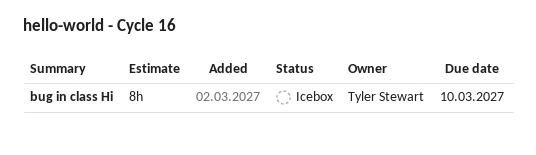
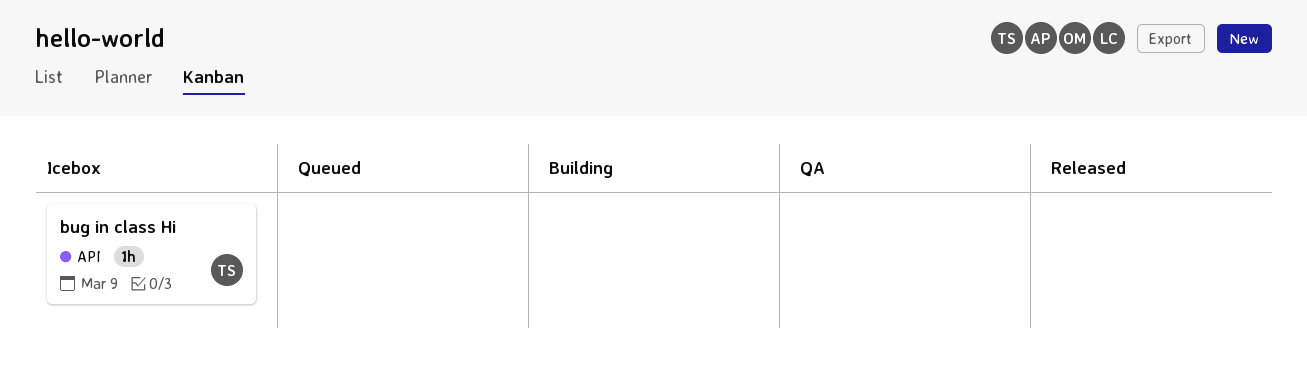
bug in class Hi, estimate: 8h -> 1h
bug in class Hi, due: Mar 10 -> Mar 9

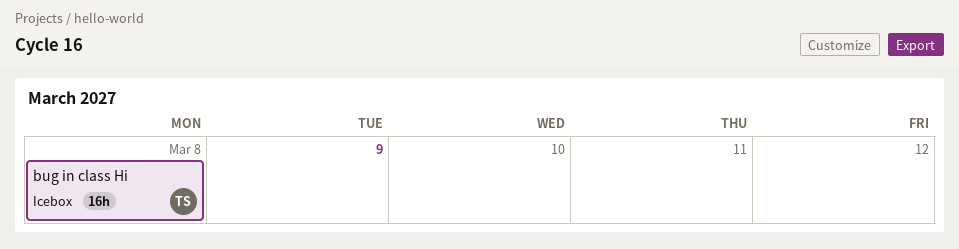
bug in class Hi, estimate: 1h -> 16h
bug in class Hi, due: Mar 9 -> Mar 8

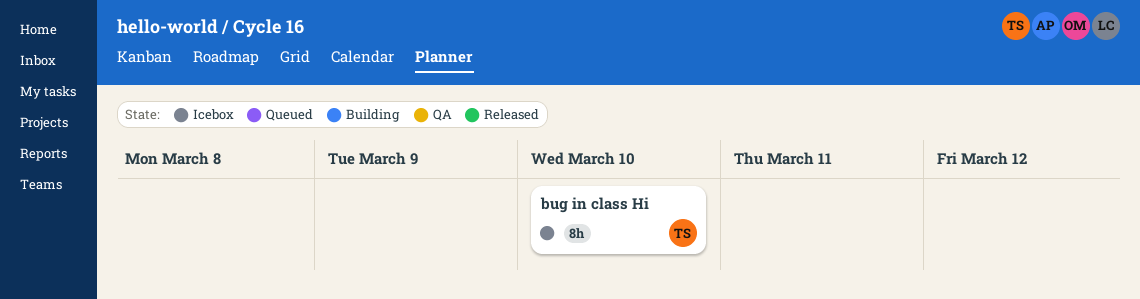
bug in class Hi, estimate: 16h -> 8h
bug in class Hi, due: Mar 8 -> Mar 10

